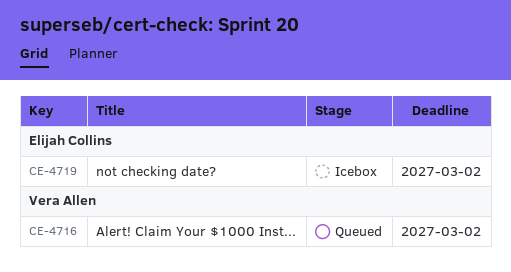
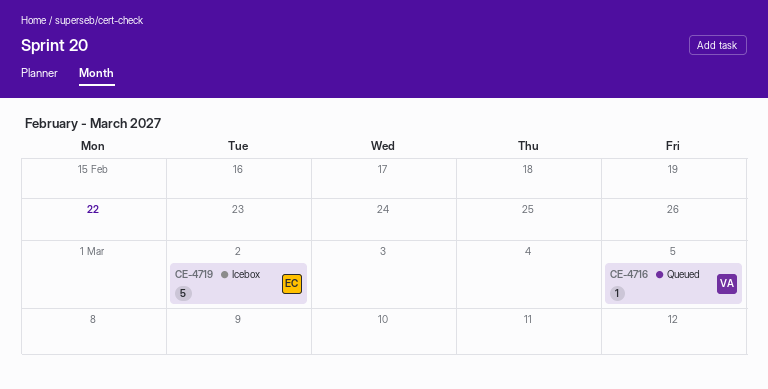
CE-4716, due: Mar 2 -> Mar 5

